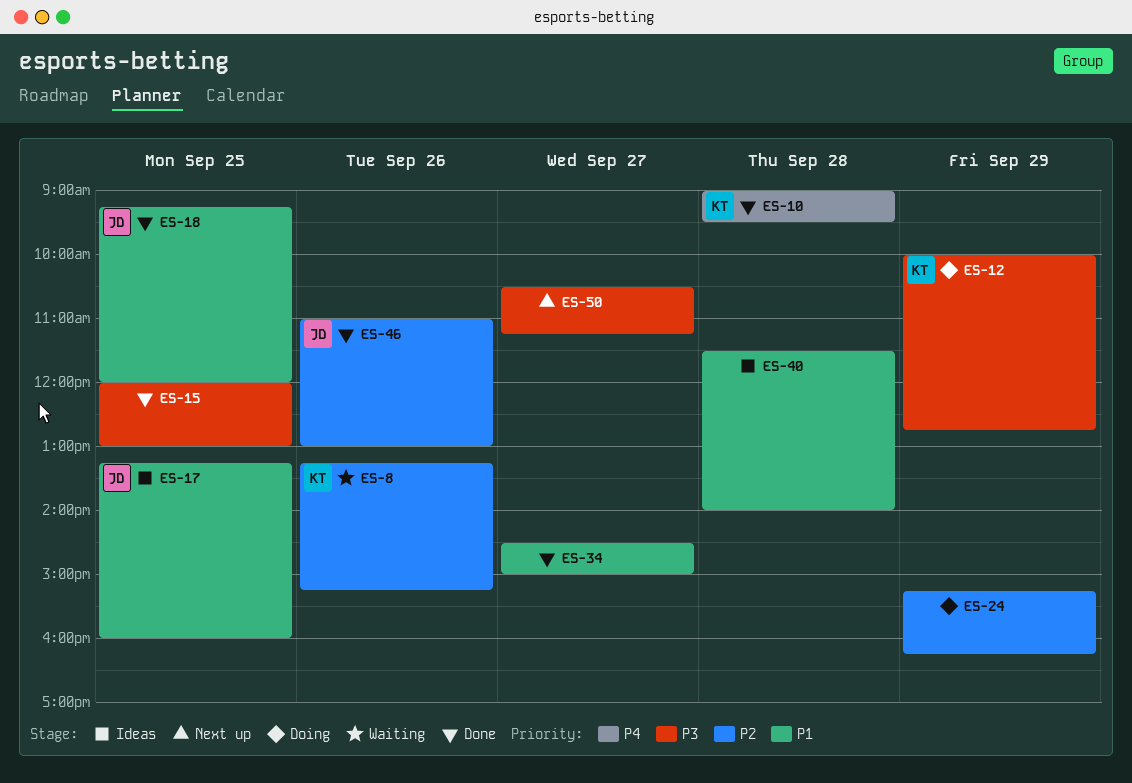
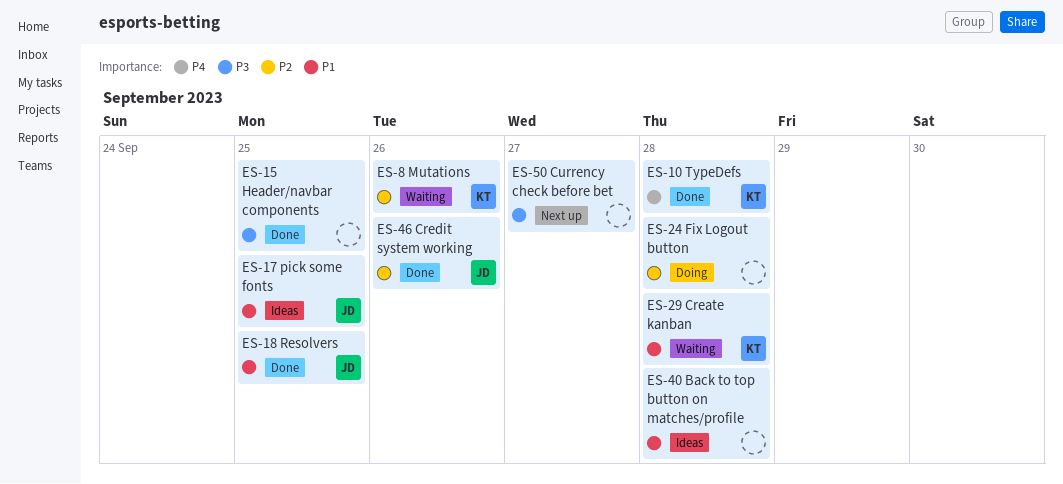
ES-12: present -> none
ES-24, day: Sep 29 -> Sep 28
ES-29: none -> present
ES-34: present -> none

